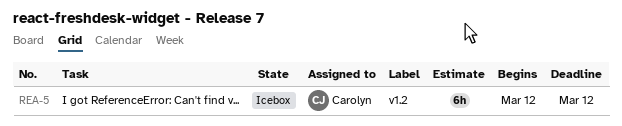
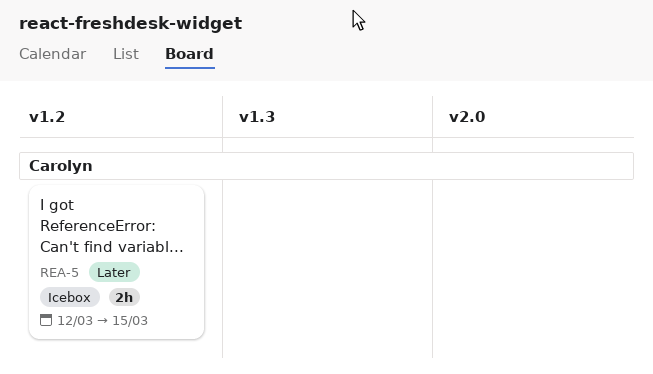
REA-5, estimate: 6h -> 2h
REA-5, due: Mar 12 -> Mar 15

